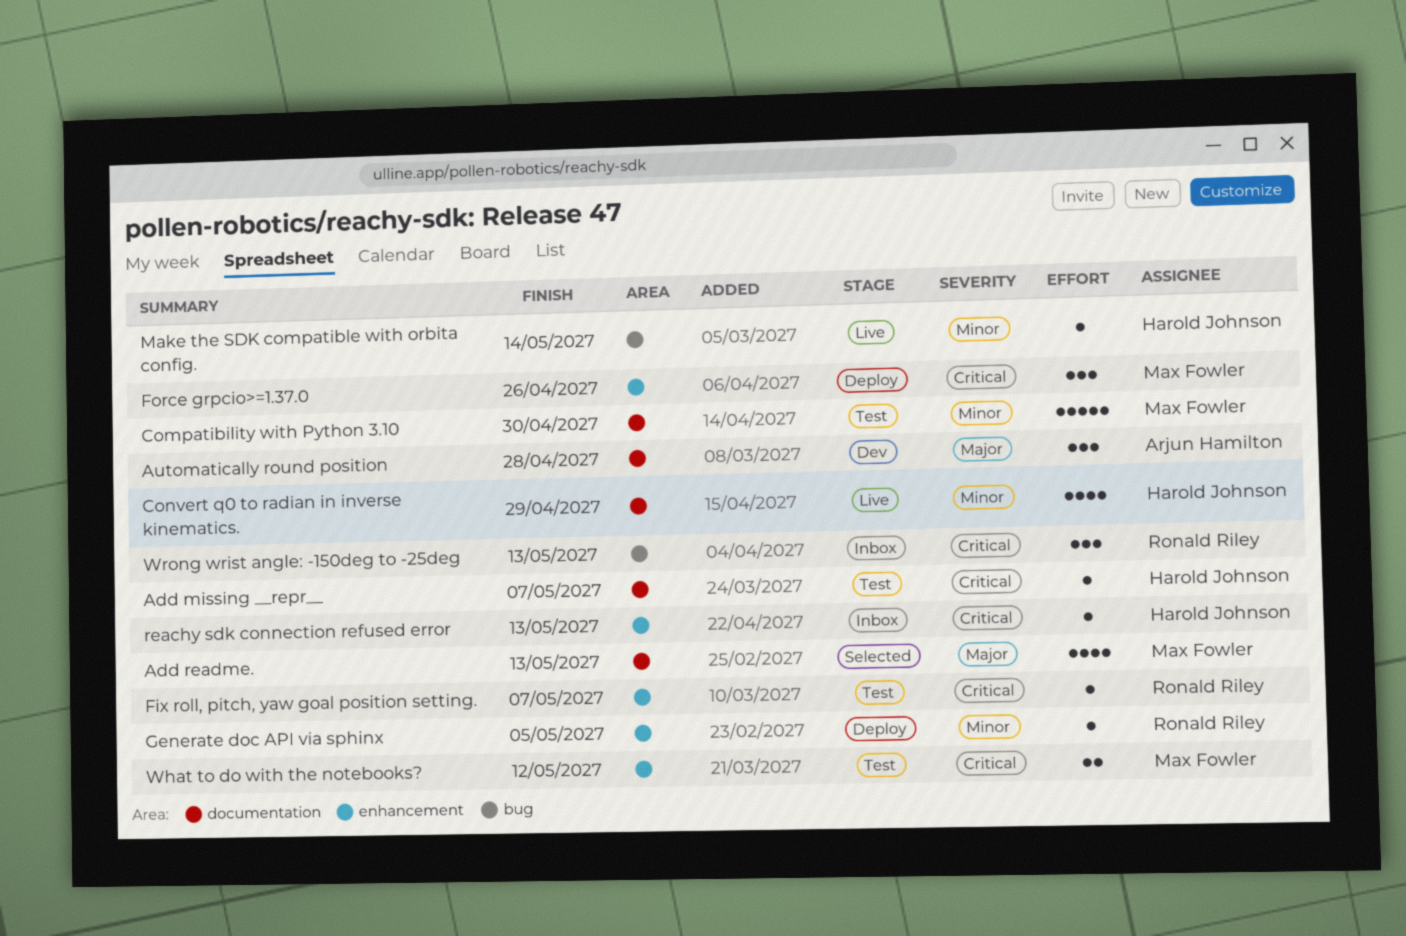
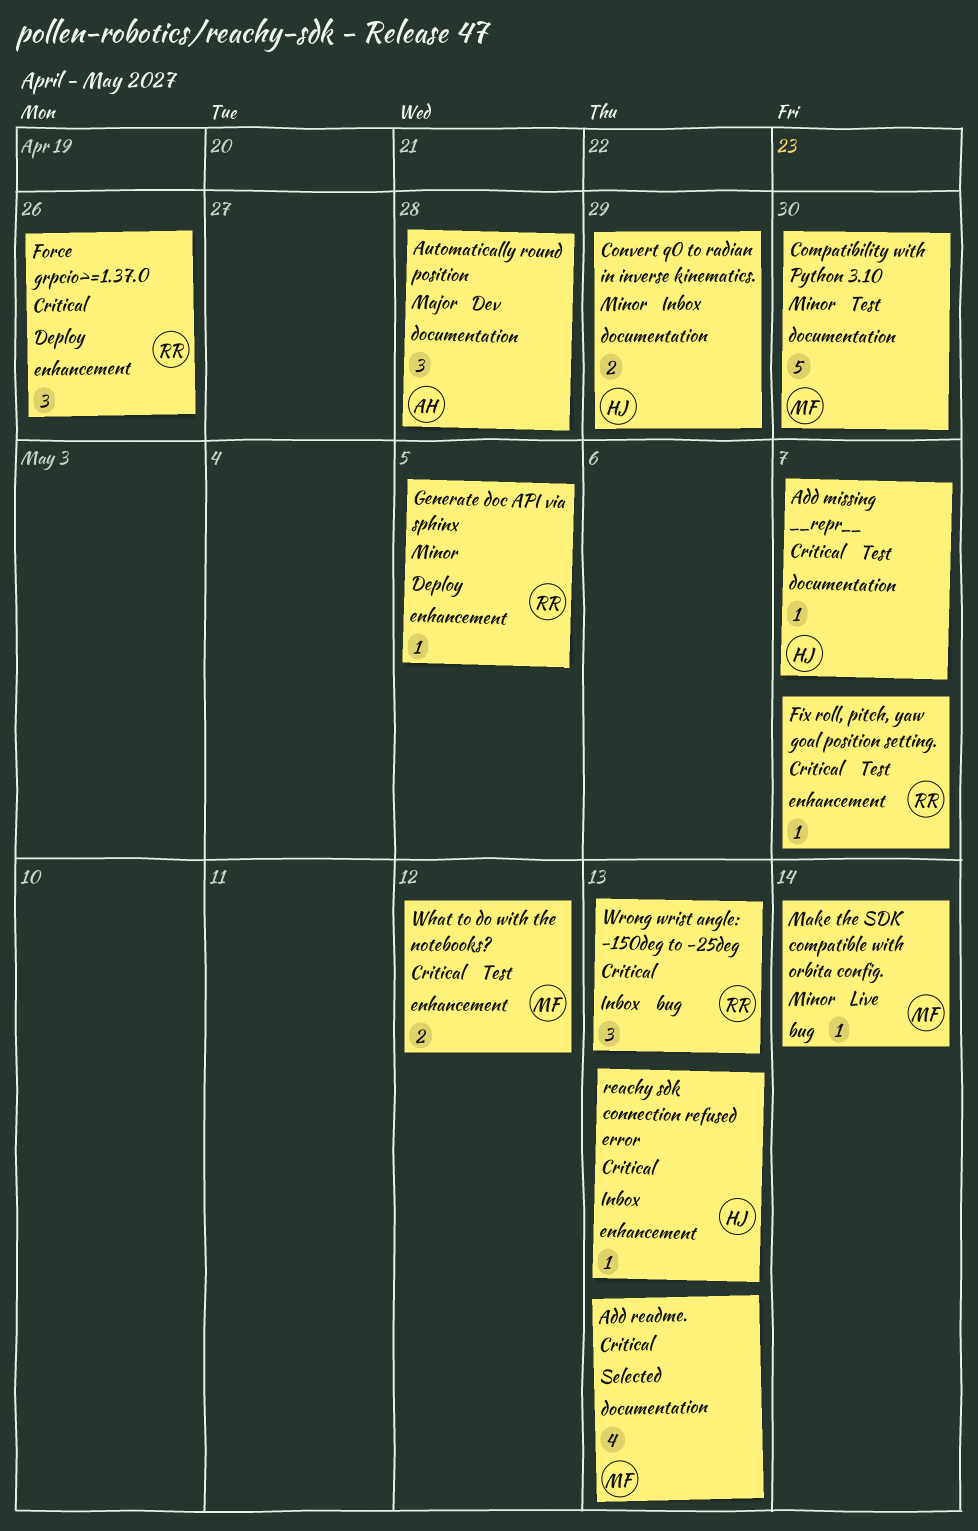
Add readme., priority: Major -> Critical
Convert q0 to radian in inverse kinematics., status: Live -> Inbox
Convert q0 to radian in inverse kinematics., estimate: 4 -> 2
Force grpcio>=1.37.0, owner: Max Fowler -> Ronald Riley
Make the SDK compatible with orbita config., owner: Harold Johnson -> Max Fowler

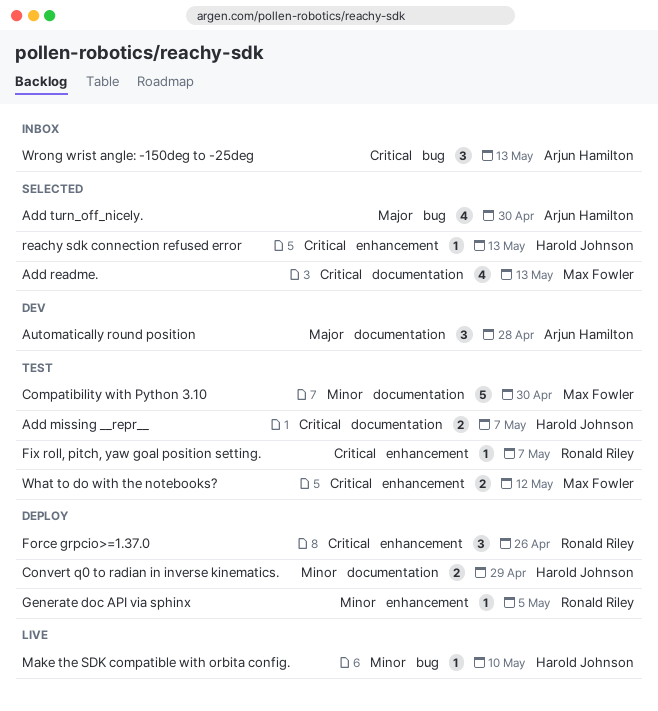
Add missing __repr__, estimate: 1 -> 2
Add turn_off_nicely.: none -> present
Convert q0 to radian in inverse kinematics., status: Inbox -> Deploy
Make the SDK compatible with orbita config., owner: Max Fowler -> Harold Johnson
Make the SDK compatible with orbita config., due: May 14 -> May 10
reachy sdk connection refused error, status: Inbox -> Selected
Wrong wrist angle: -150deg to -25deg, owner: Ronald Riley -> Arjun Hamilton

